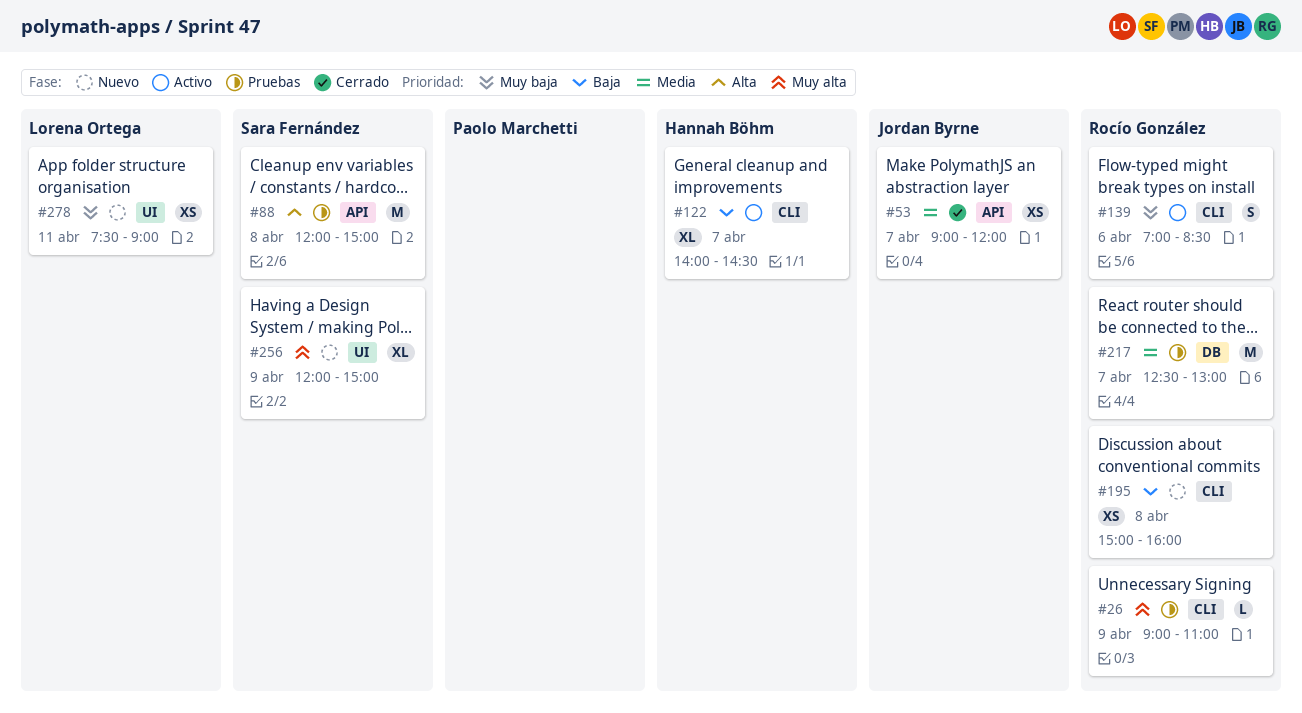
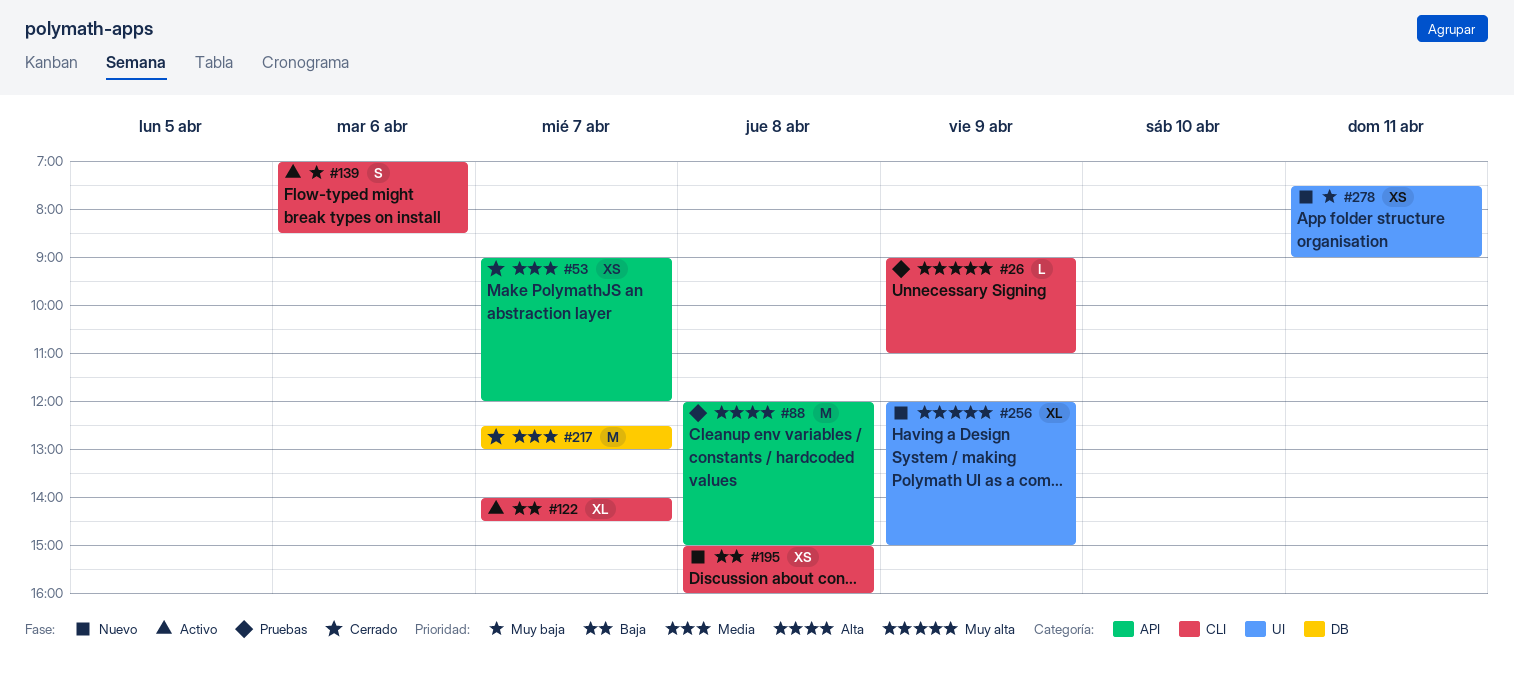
#217, status: Pruebas -> Cerrado

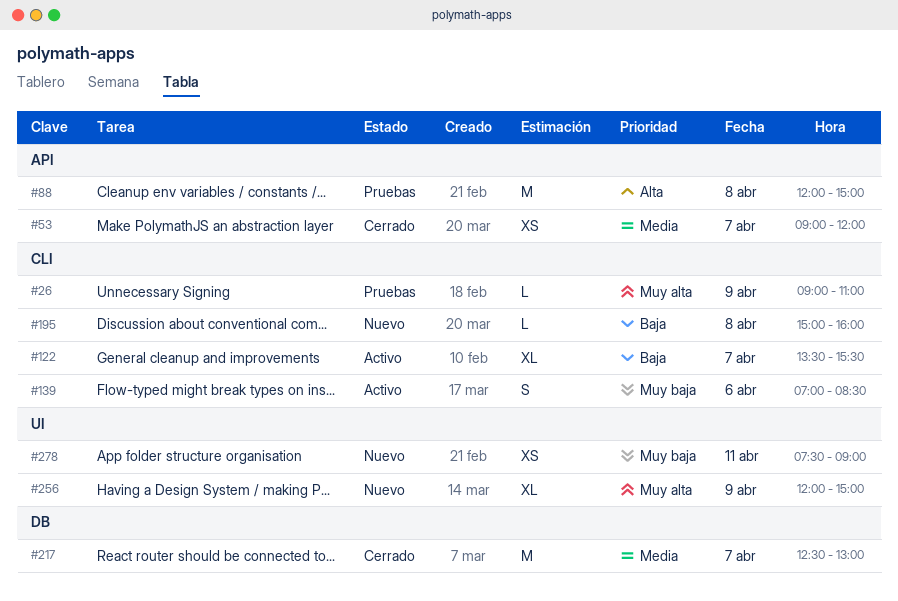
#122, begins: 14:00 -> 13:30
#122, ends: 14:30 -> 15:30
#195, estimate: XS -> L

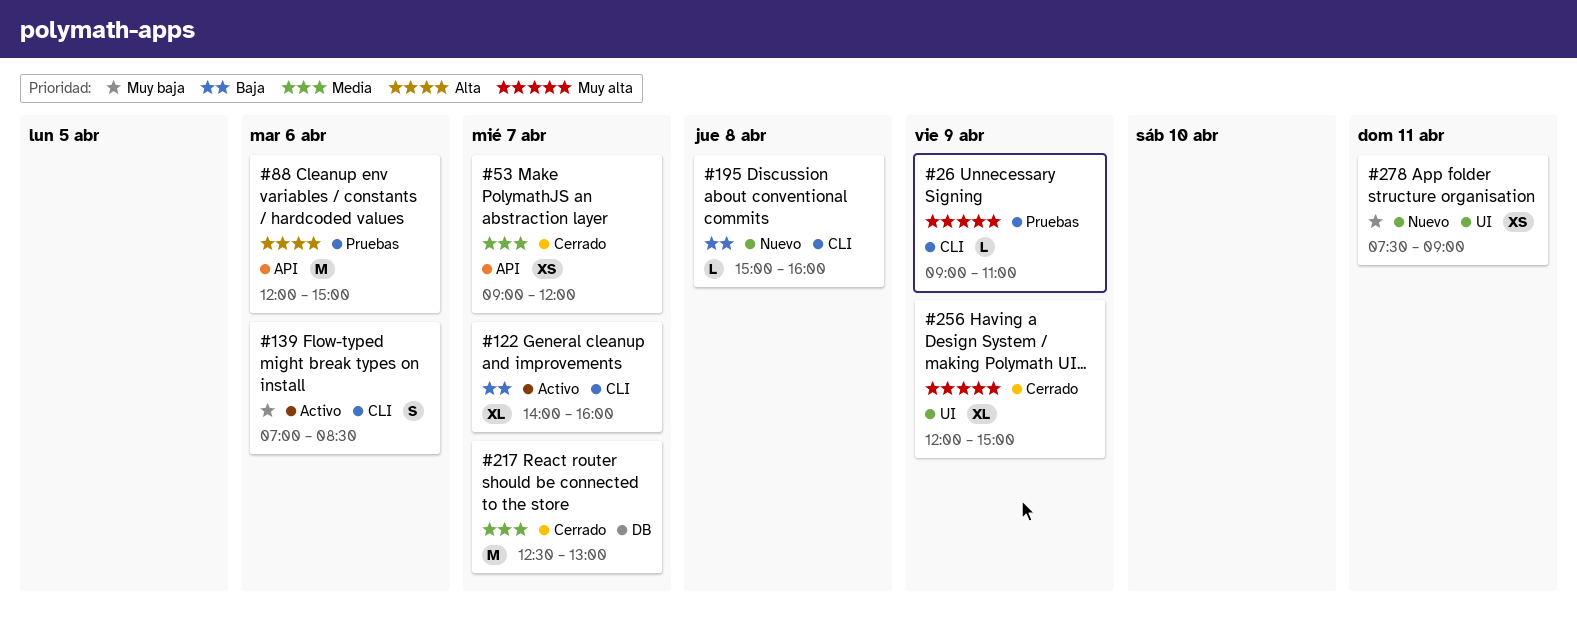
#88, day: Apr 8 -> Apr 6
#122, begins: 13:30 -> 14:00
#122, ends: 15:30 -> 16:00
#256, status: Nuevo -> Cerrado

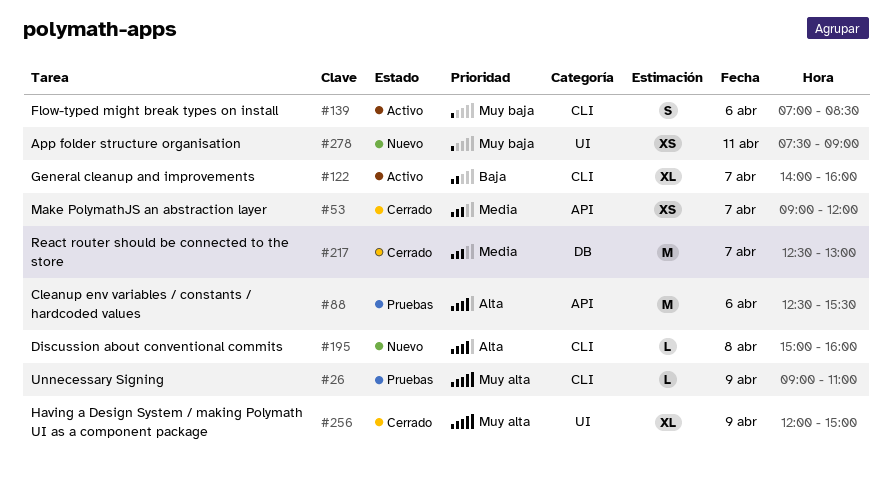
#88, begins: 12:00 -> 12:30
#88, ends: 15:00 -> 15:30
#195, priority: Baja -> Alta

